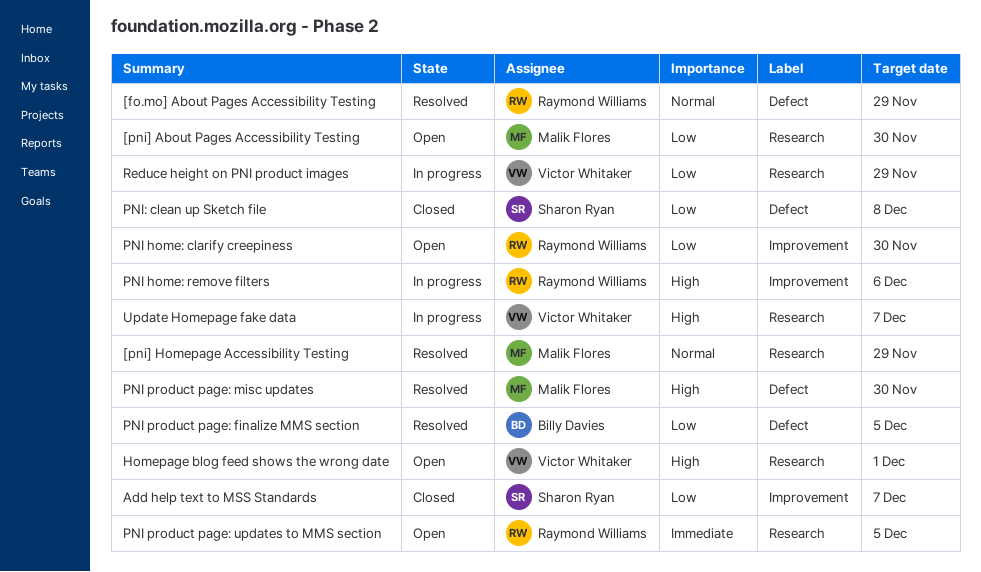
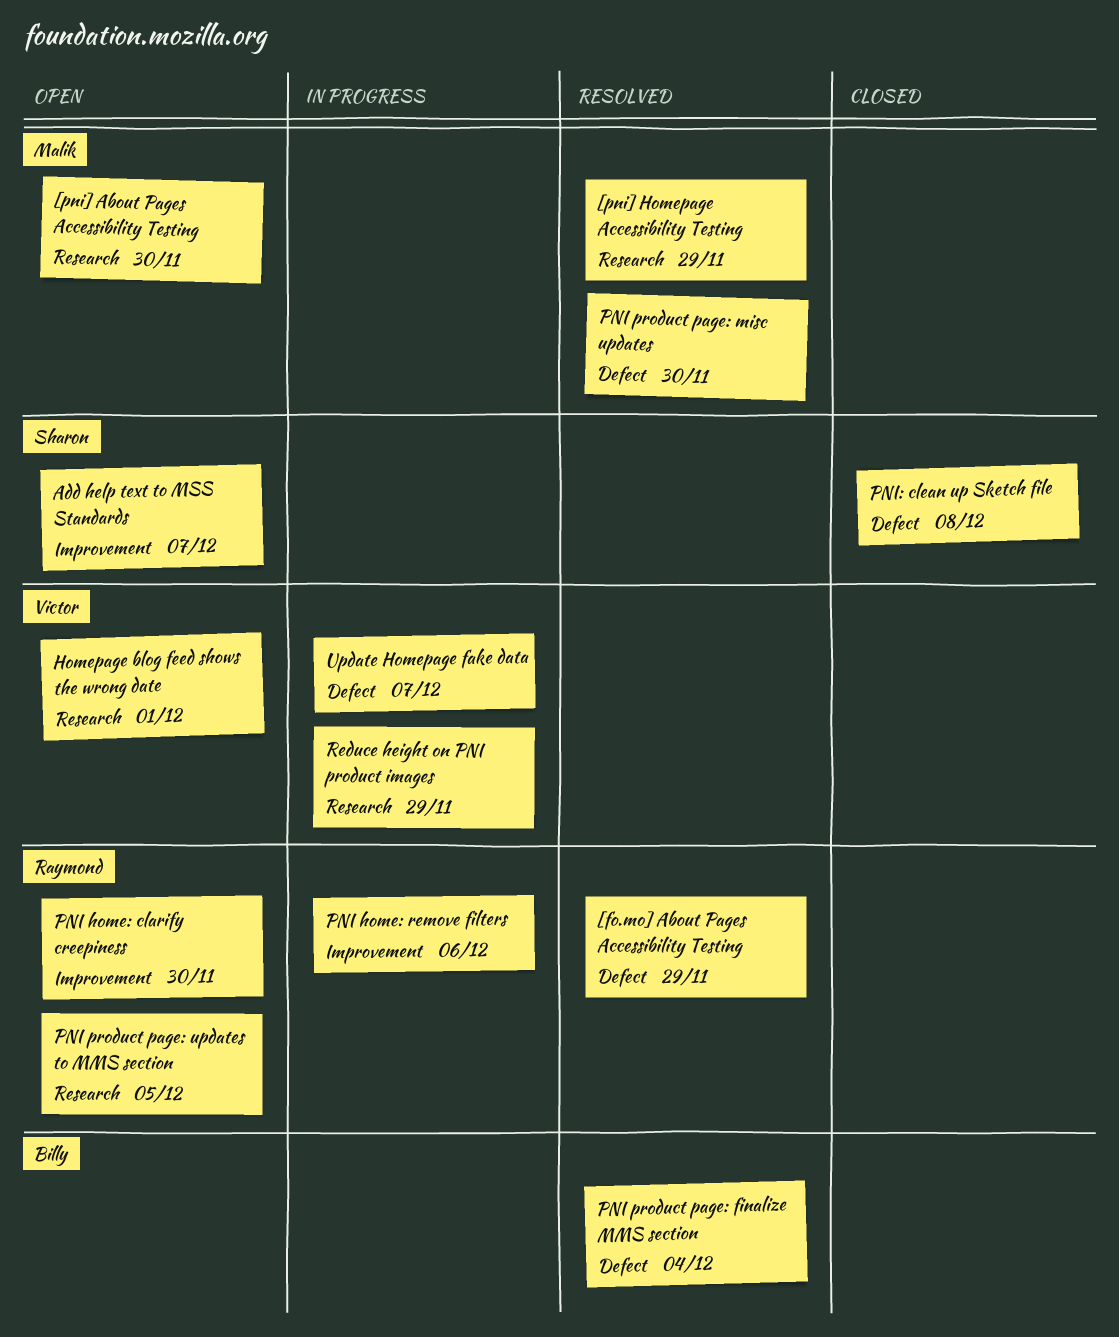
Add help text to MSS Standards, status: Closed -> Open
PNI product page: finalize MMS section, due: Dec 5 -> Dec 4
Update Homepage fake data, label: Research -> Defect

